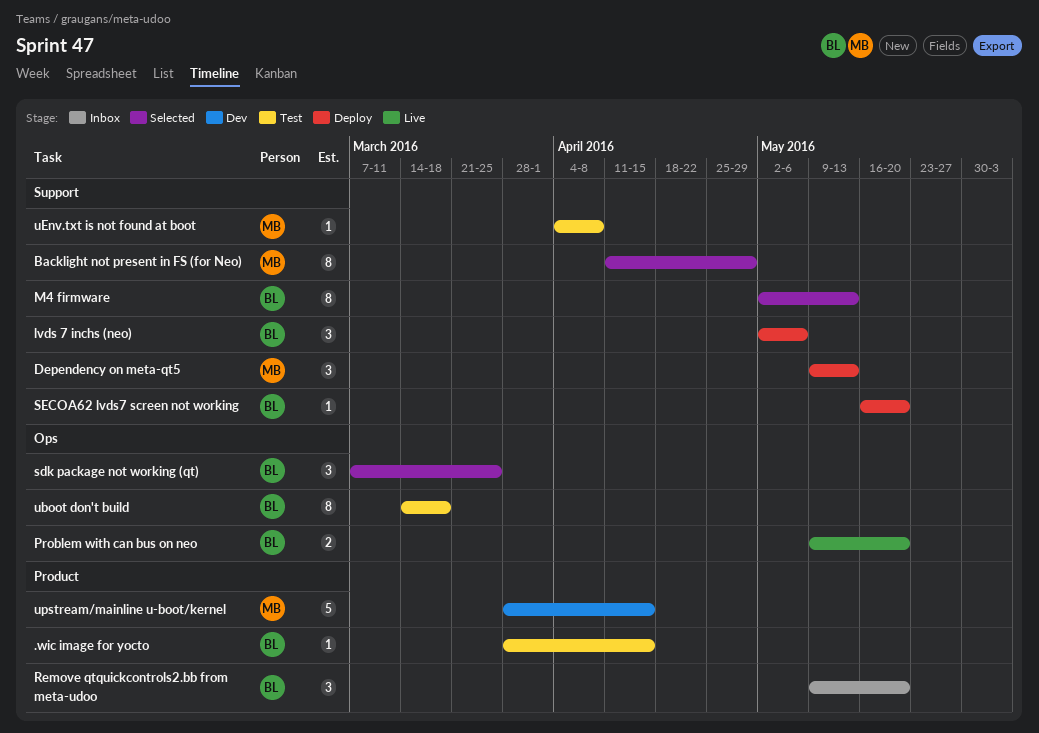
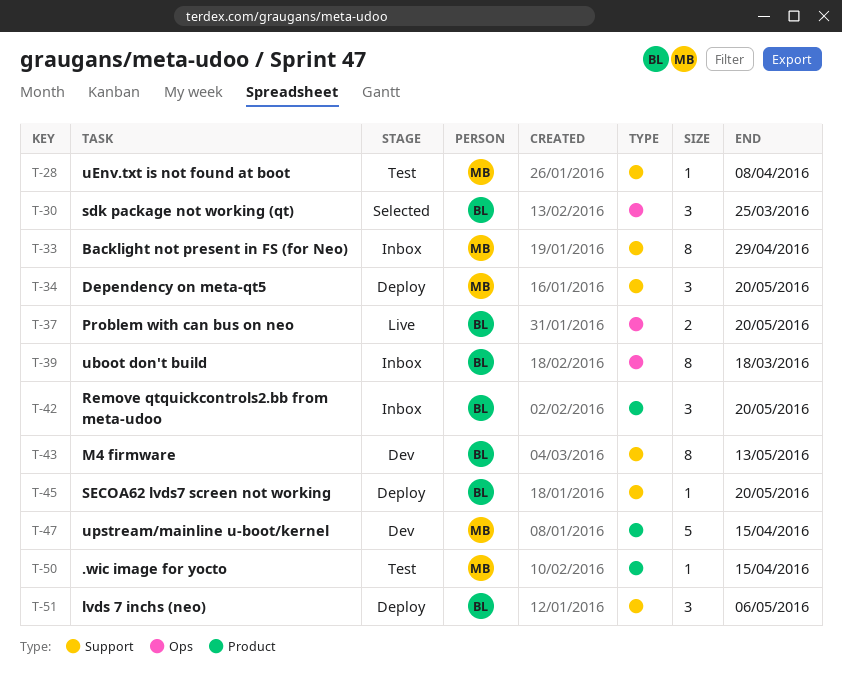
.wic image for yocto, owner: BL -> MB
Backlight not present in FS (for Neo), status: Selected -> Inbox
Dependency on meta-qt5, due: May 13 -> May 20
M4 firmware, status: Selected -> Dev
uboot don't build, status: Test -> Inbox

